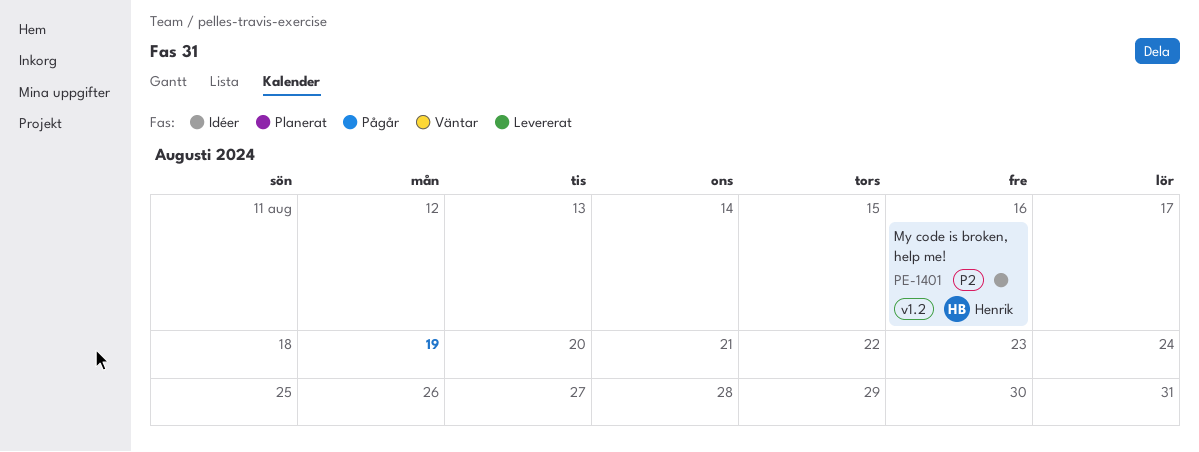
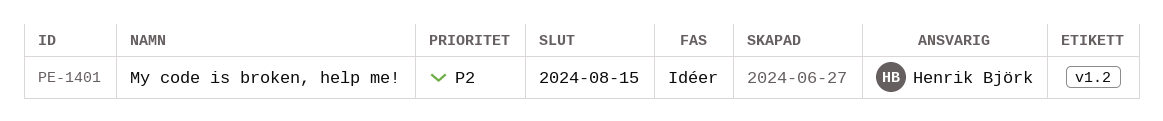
PE-1401, due: Aug 16 -> Aug 15

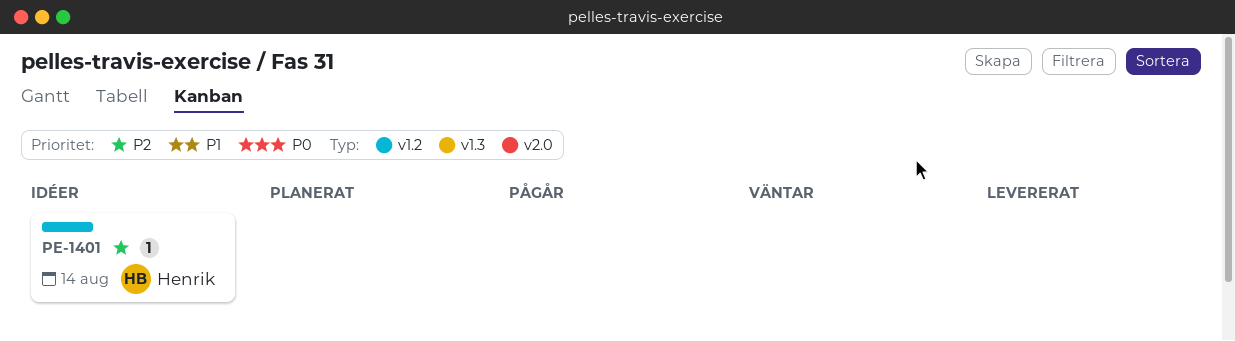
PE-1401, due: Aug 15 -> Aug 14

